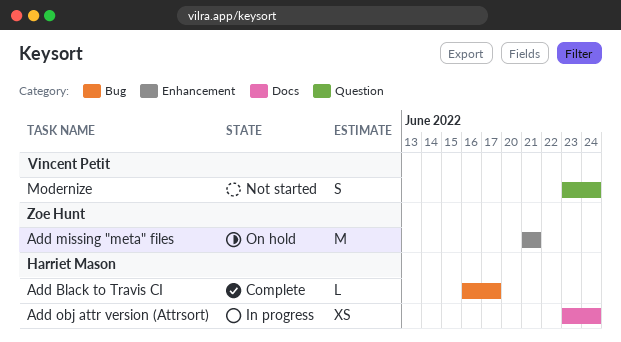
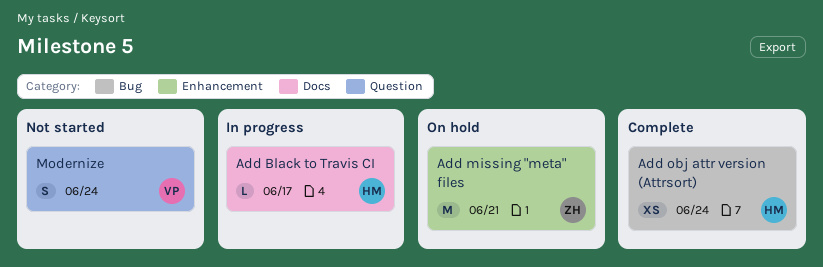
Add Black to Travis CI, status: Complete -> In progress
Add Black to Travis CI, label: Bug -> Docs
Add obj attr version (Attrsort), status: In progress -> Complete
Add obj attr version (Attrsort), label: Docs -> Bug

